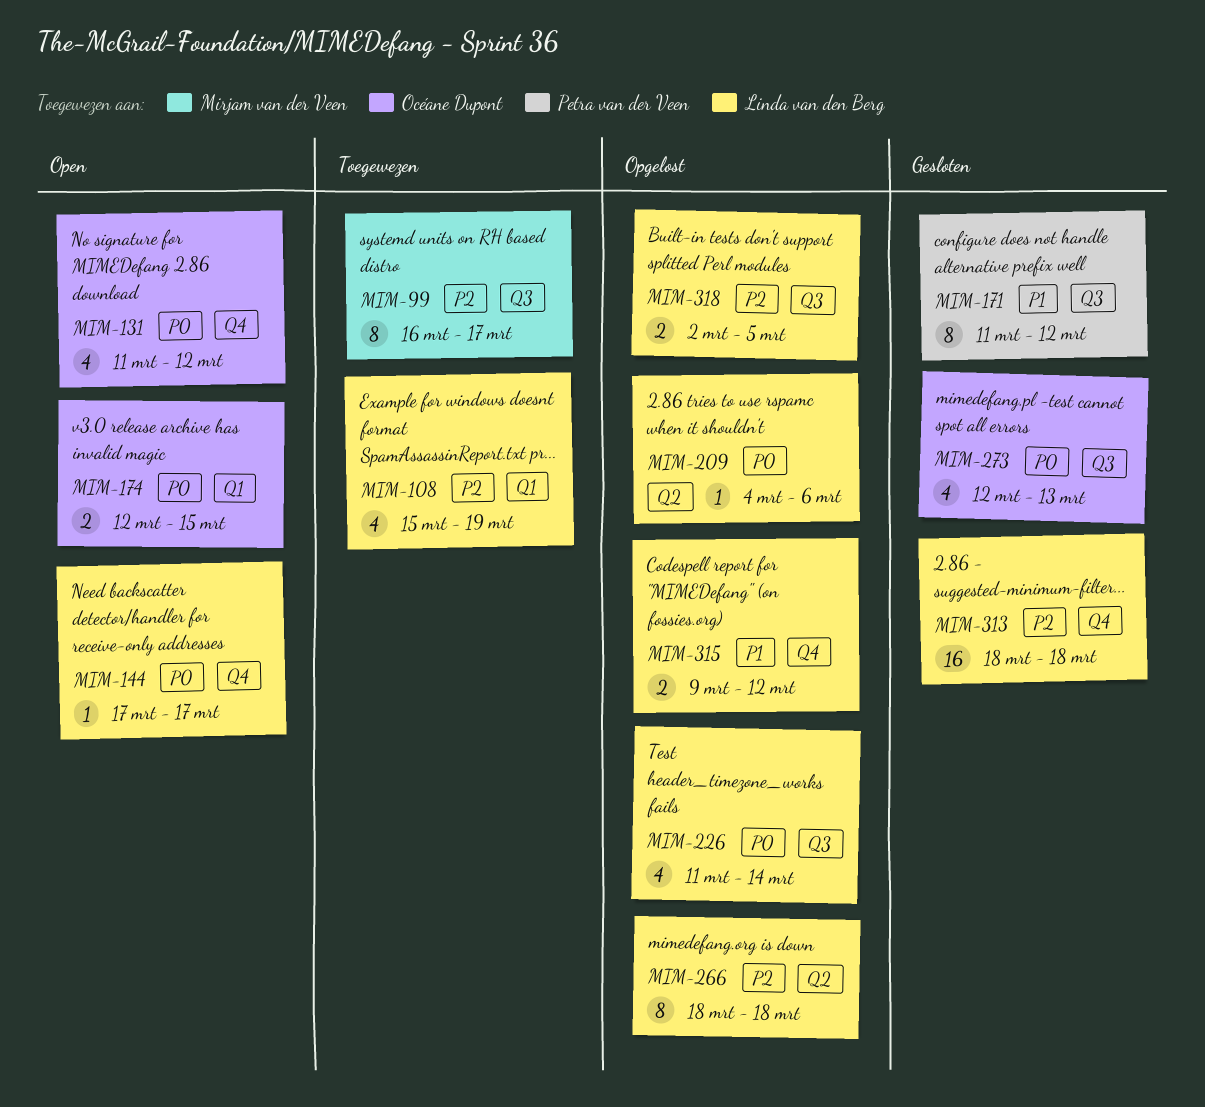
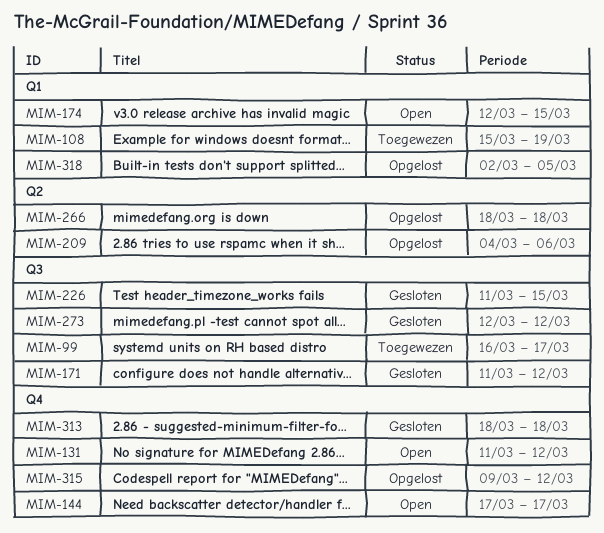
MIM-226, status: Opgelost -> Gesloten
MIM-226, due: Mar 14 -> Mar 15
MIM-273, due: Mar 13 -> Mar 12
MIM-318, label: Q3 -> Q1

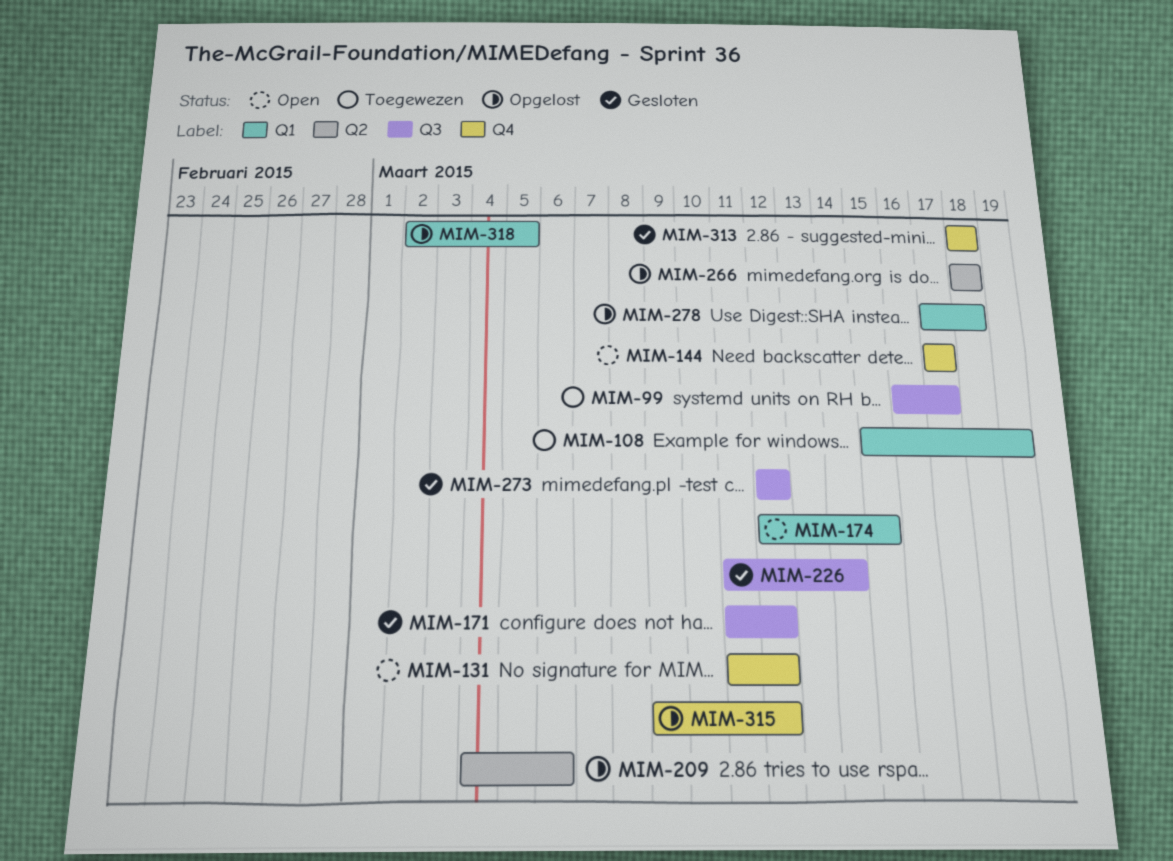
MIM-226, due: Mar 15 -> Mar 14
MIM-278: none -> present

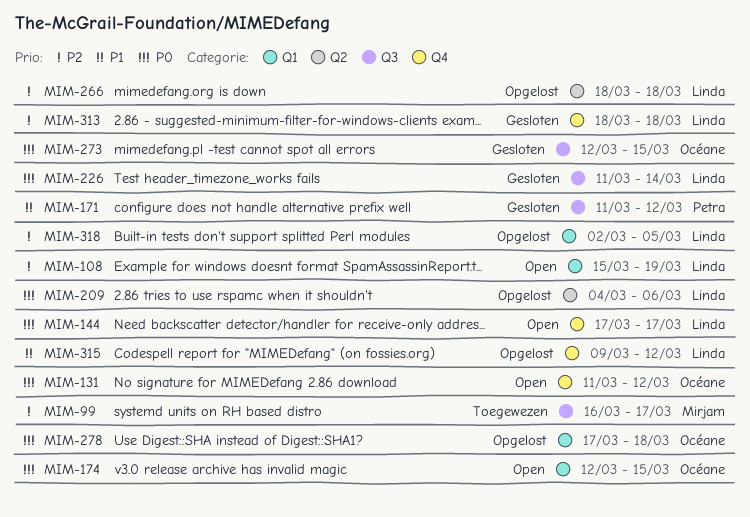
MIM-108, status: Toegewezen -> Open
MIM-273, due: Mar 12 -> Mar 15

